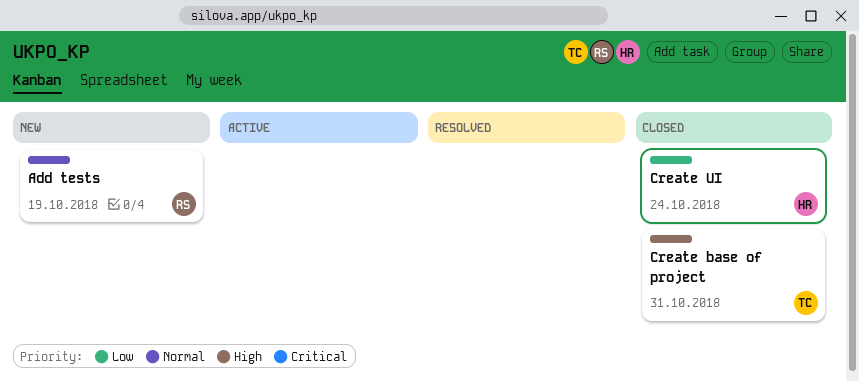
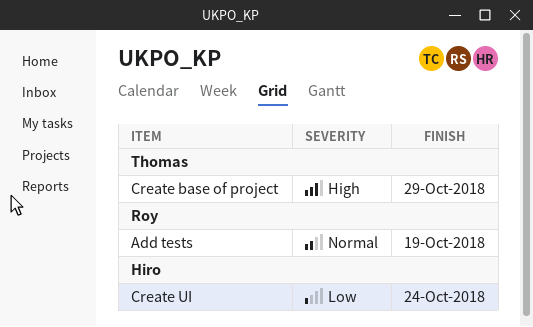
Create base of project, due: Oct 31 -> Oct 29

